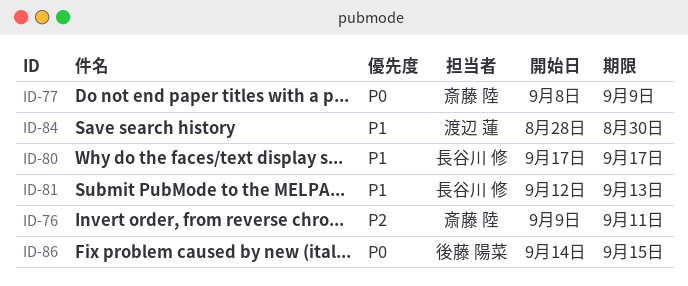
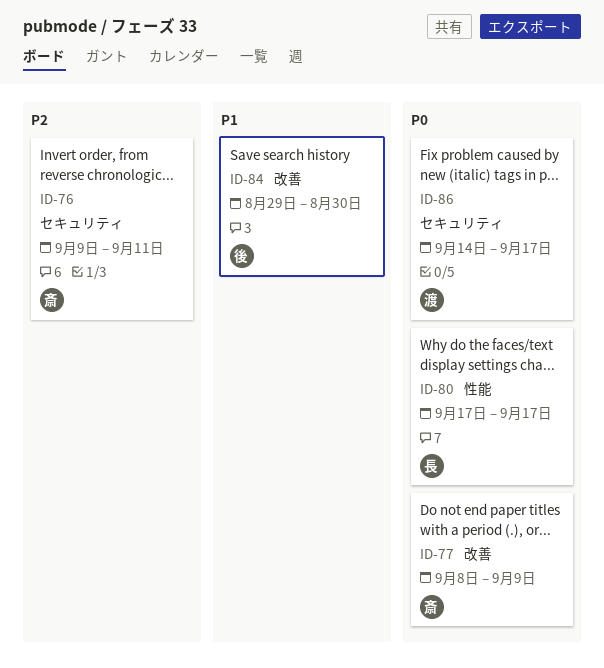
ID-80, priority: P1 -> P0
ID-81: present -> none
ID-84, owner: 渡辺 蓮 -> 後藤 陽菜
ID-84, start: Aug 28 -> Aug 29
ID-86, owner: 後藤 陽菜 -> 渡辺 蓮
ID-86, due: Sep 15 -> Sep 17

